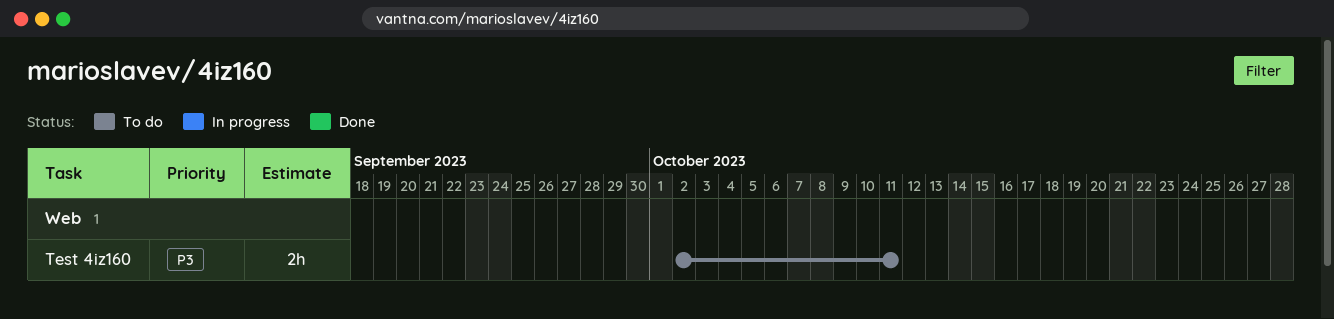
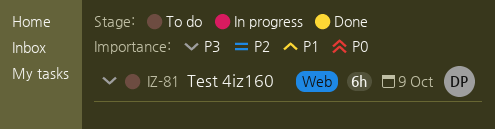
Test 4iz160, estimate: 2h -> 6h
Test 4iz160, due: Oct 11 -> Oct 9

